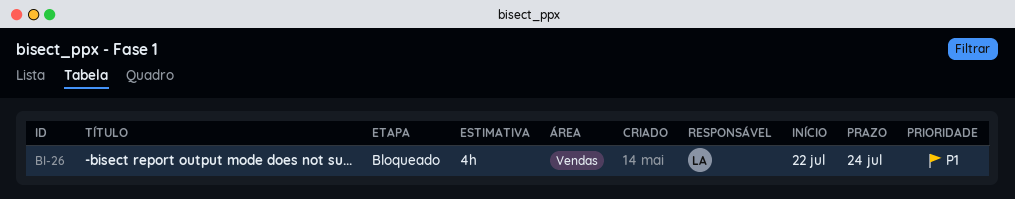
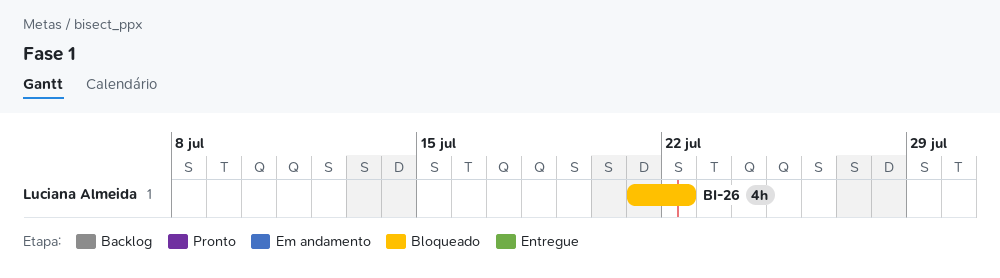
BI-26, start: Jul 22 -> Jul 21
BI-26, due: Jul 24 -> Jul 22

